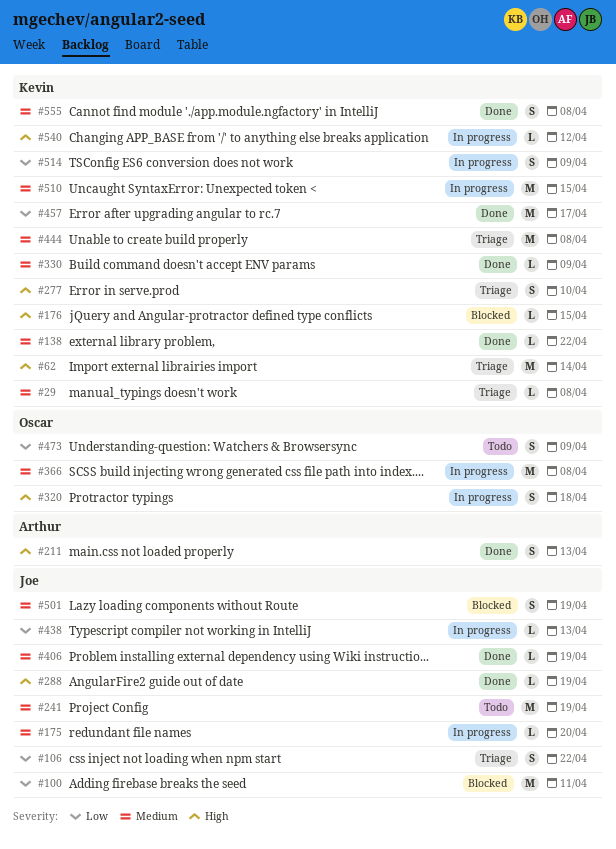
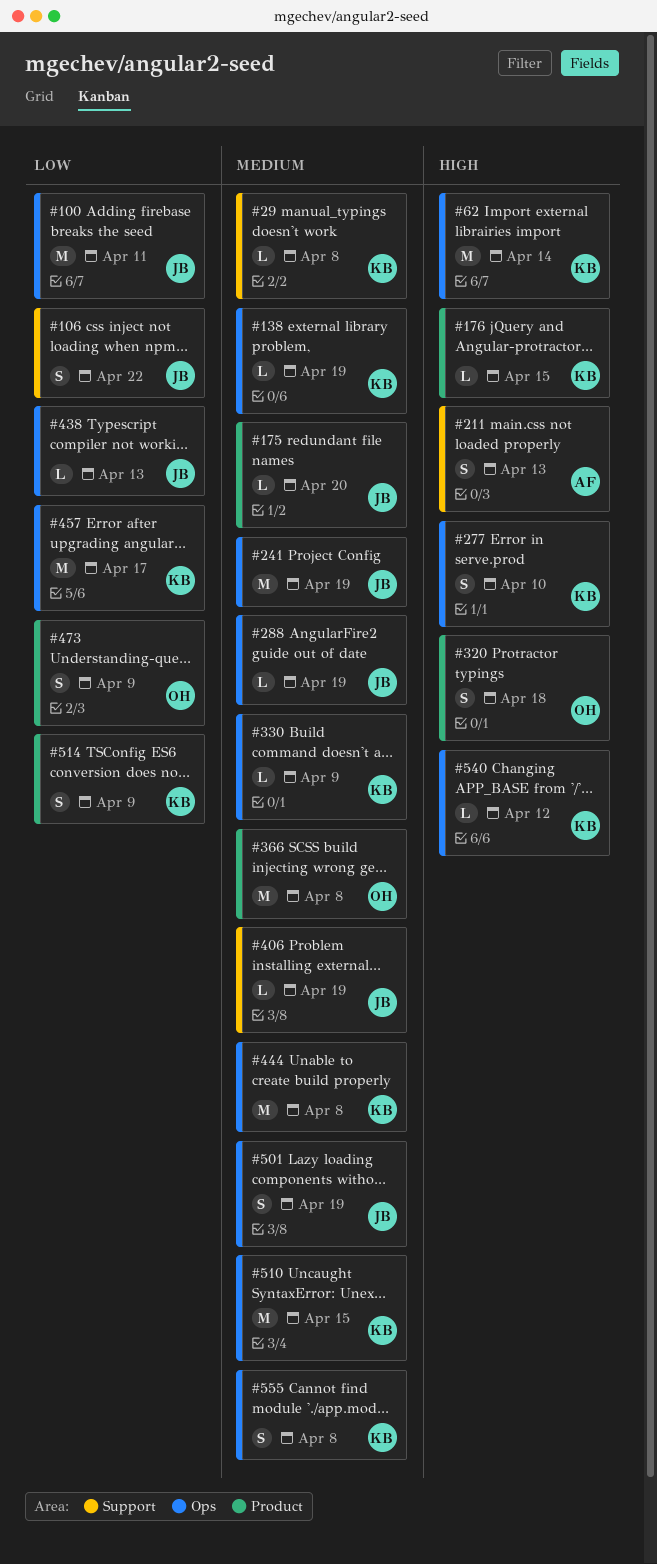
#138, due: Apr 22 -> Apr 19
#288, priority: High -> Medium

